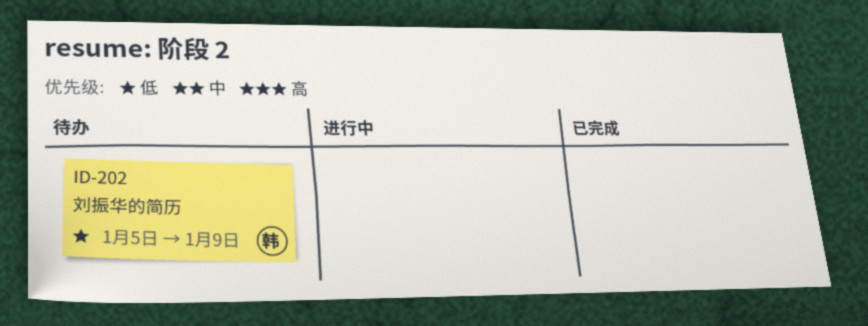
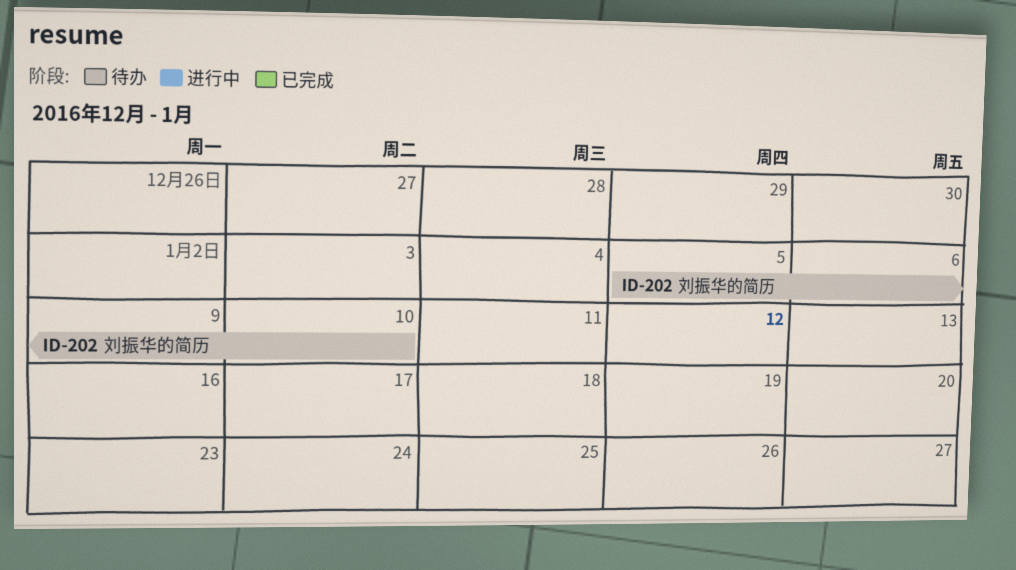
ID-202, due: Jan 9 -> Jan 10

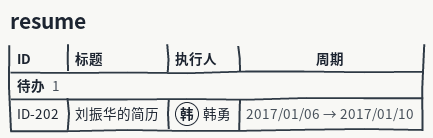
ID-202, start: Jan 5 -> Jan 6

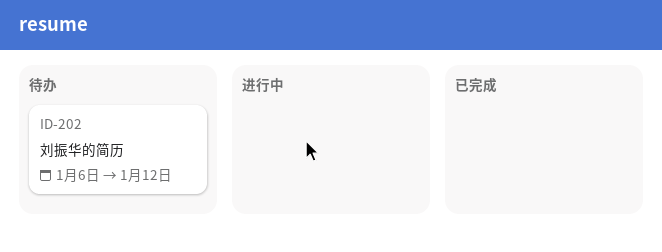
ID-202, due: Jan 10 -> Jan 12

